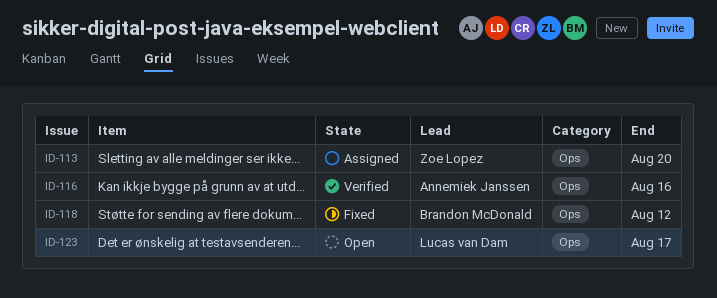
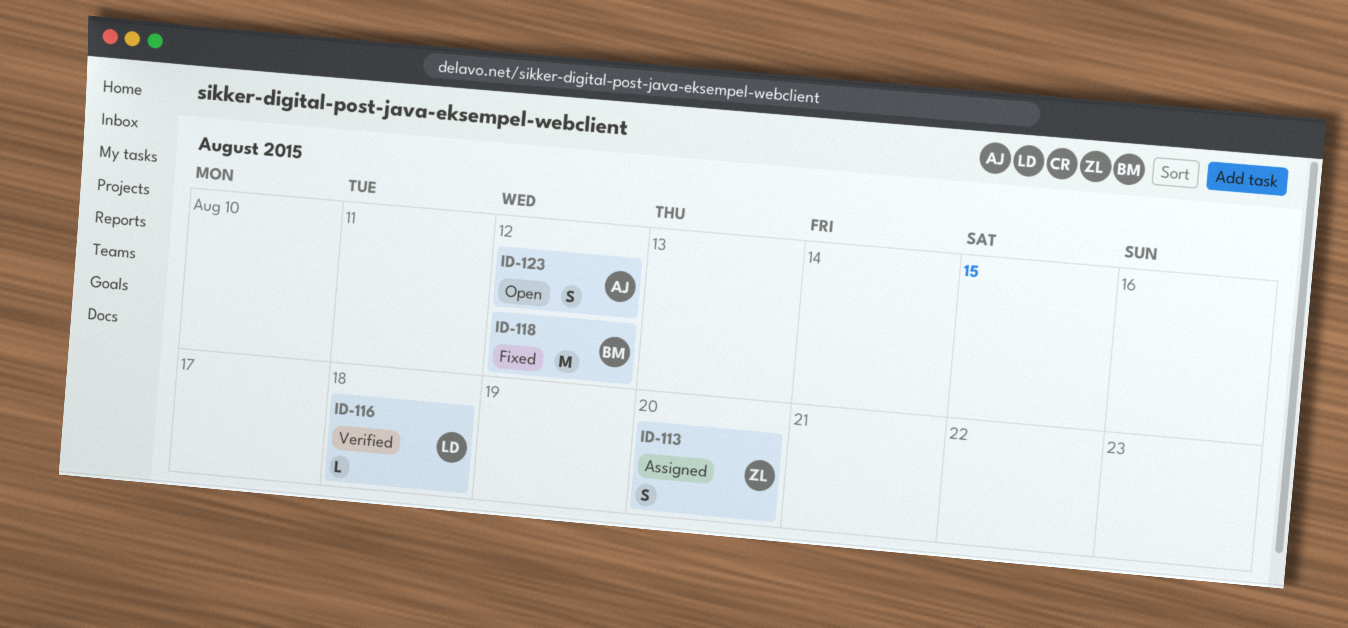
ID-116, owner: Annemiek Janssen -> Lucas van Dam
ID-116, due: Aug 16 -> Aug 18
ID-123, owner: Lucas van Dam -> Annemiek Janssen
ID-123, due: Aug 17 -> Aug 12

